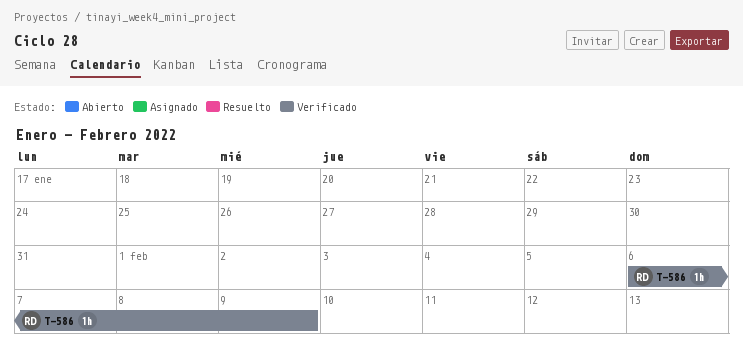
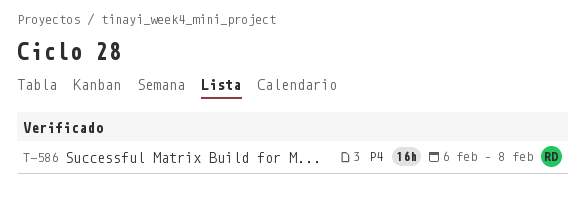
T-586, estimate: 1h -> 16h
T-586, due: Feb 9 -> Feb 8

